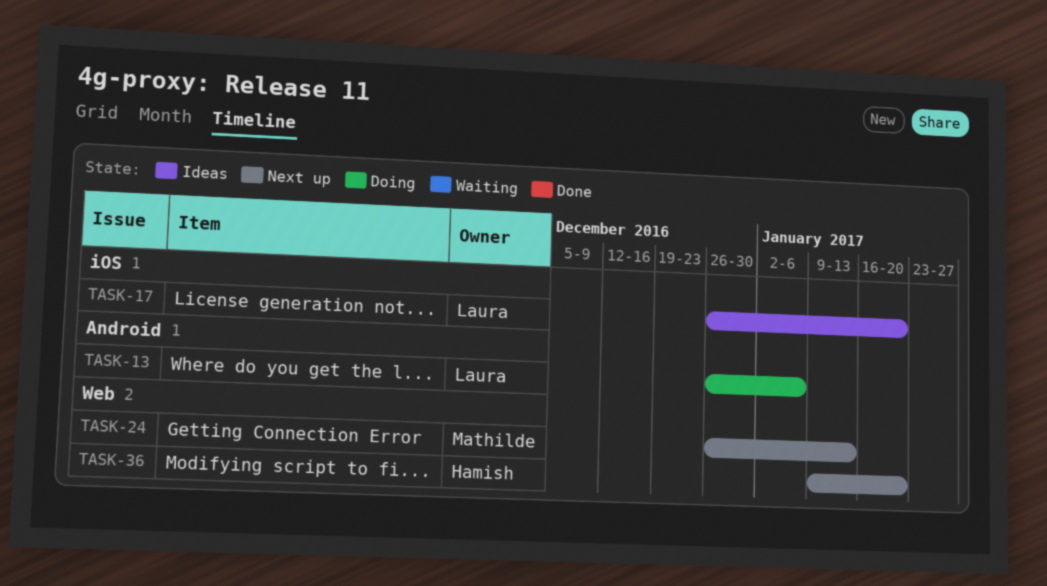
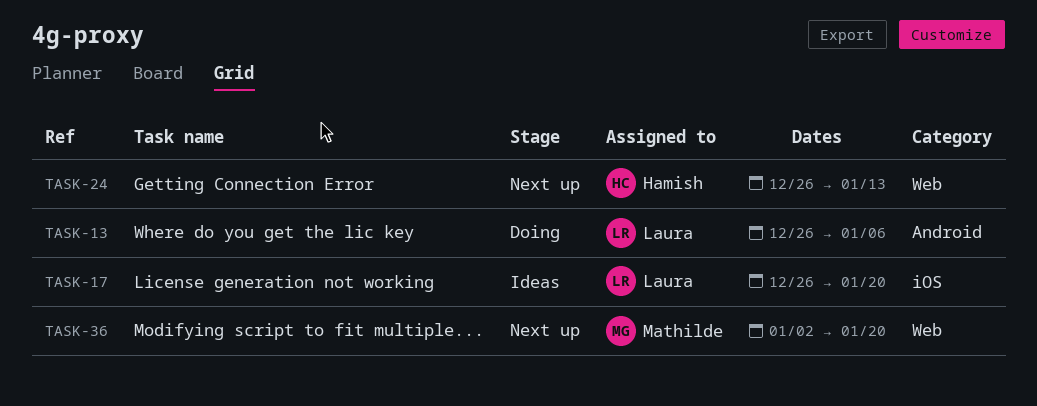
TASK-24, owner: Mathilde -> Hamish
TASK-36, owner: Hamish -> Mathilde
TASK-36, start: Jan 9 -> Jan 2

